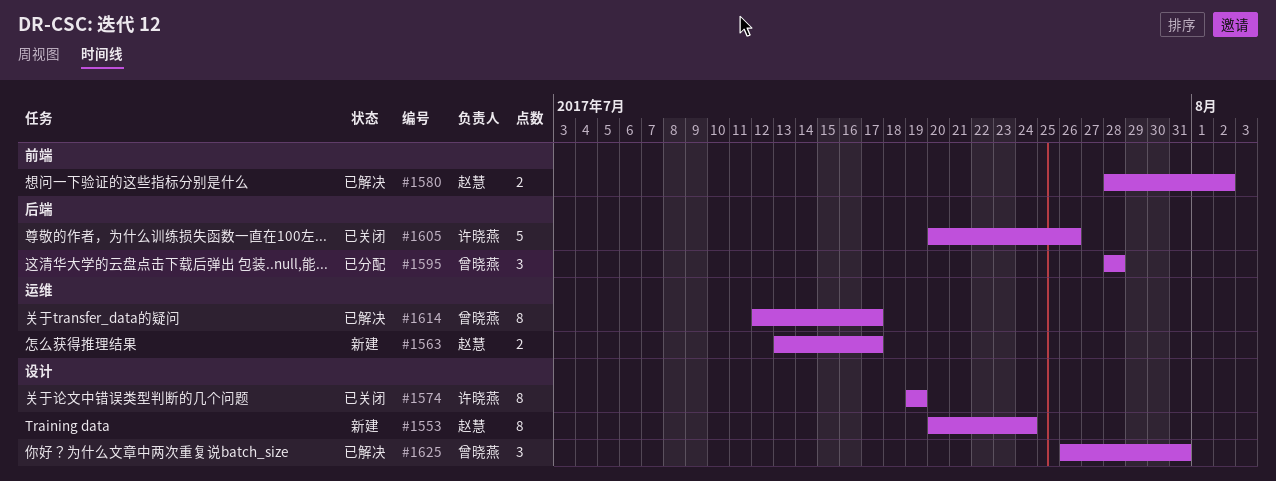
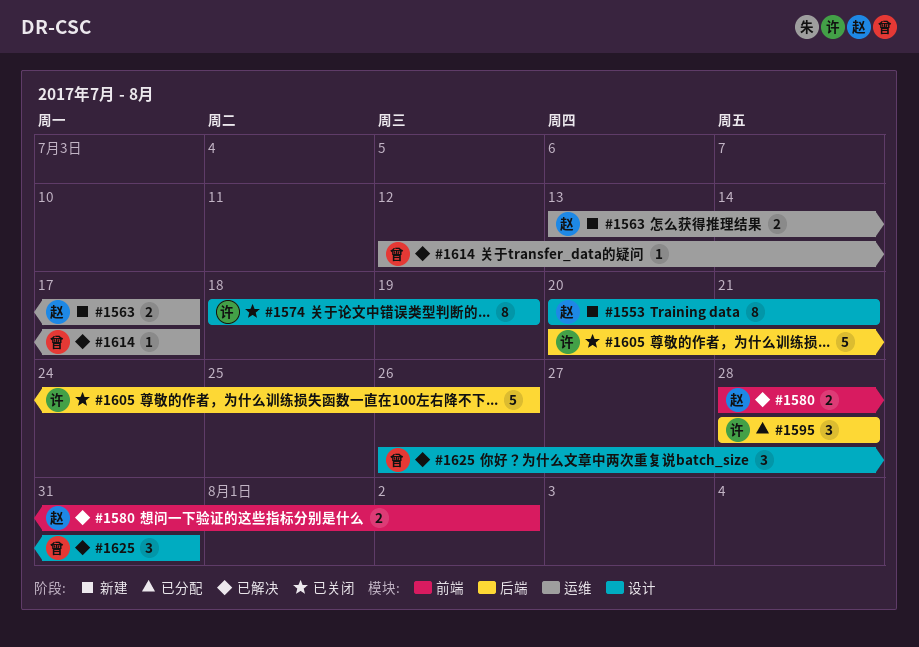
#1553, due: Jul 24 -> Jul 21
#1574, start: Jul 19 -> Jul 18
#1595, owner: 曾晓燕 -> 许晓燕
#1614, estimate: 8 -> 1

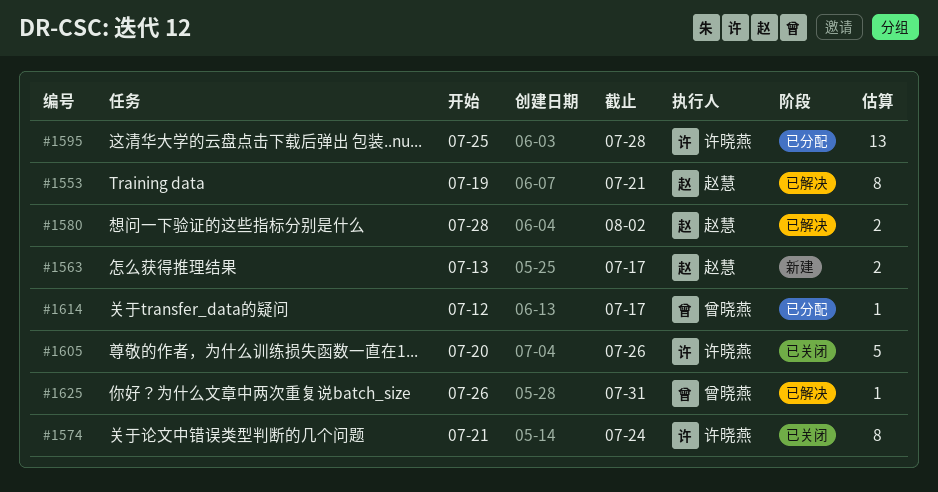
#1553, status: 新建 -> 已解决
#1553, start: Jul 20 -> Jul 19
#1574, start: Jul 18 -> Jul 21
#1574, due: Jul 19 -> Jul 24
#1595, estimate: 3 -> 13
#1595, start: Jul 28 -> Jul 25
#1614, status: 已解决 -> 已分配
#1625, estimate: 3 -> 1

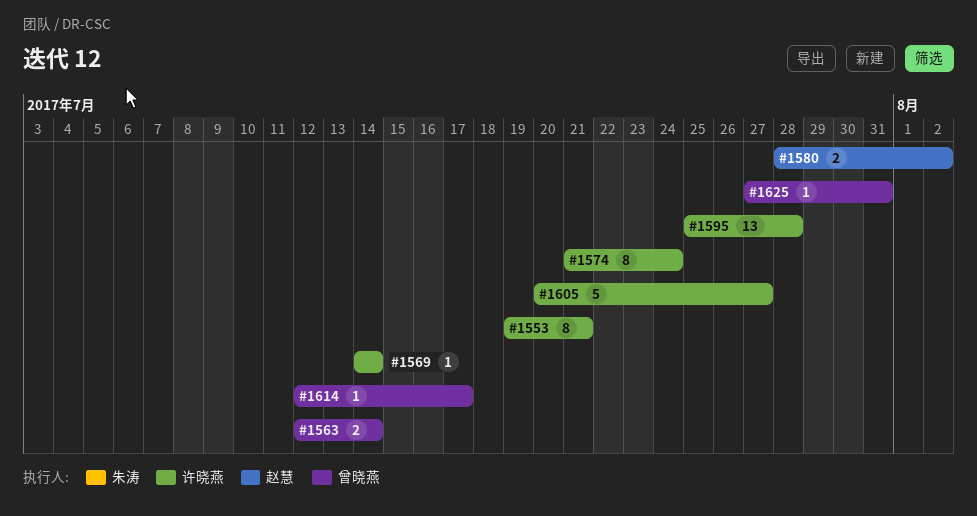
#1553, owner: 赵慧 -> 许晓燕
#1563, owner: 赵慧 -> 曾晓燕
#1563, start: Jul 13 -> Jul 12
#1563, due: Jul 17 -> Jul 14
#1569: none -> present
#1605, due: Jul 26 -> Jul 27
#1625, start: Jul 26 -> Jul 27

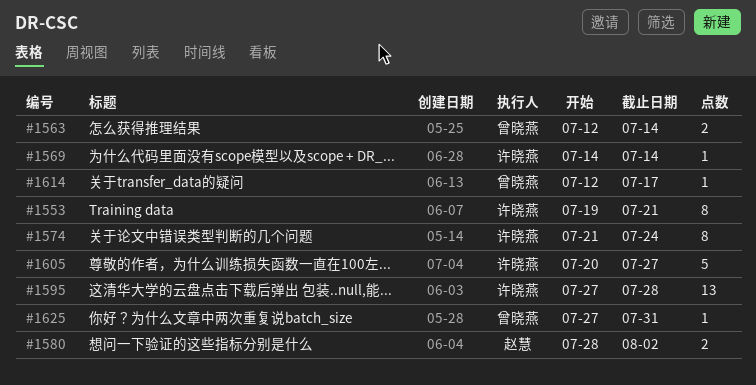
#1595, start: Jul 25 -> Jul 27

